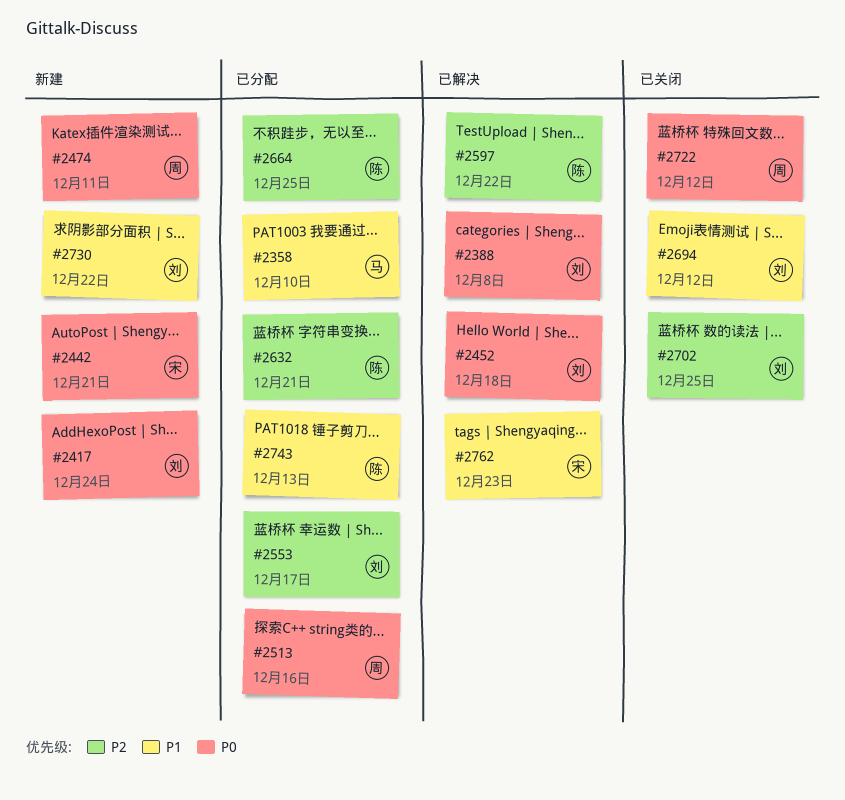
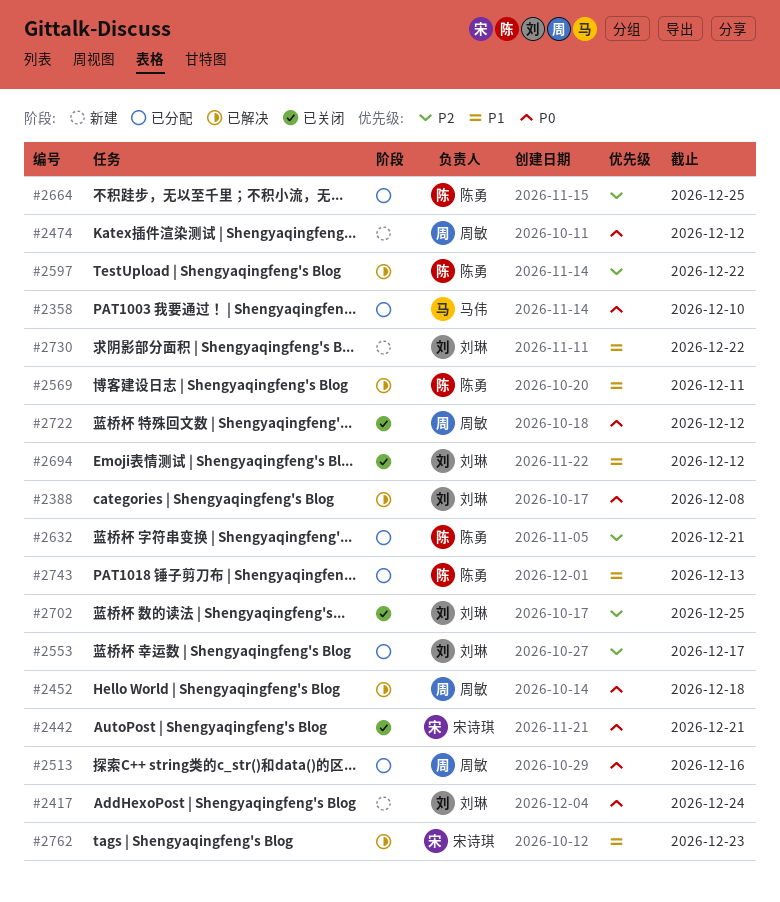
#2358, priority: P1 -> P0
#2442, status: 新建 -> 已关闭
#2452, owner: 刘琳 -> 周敏
#2474, due: Dec 11 -> Dec 12
#2569: none -> present

